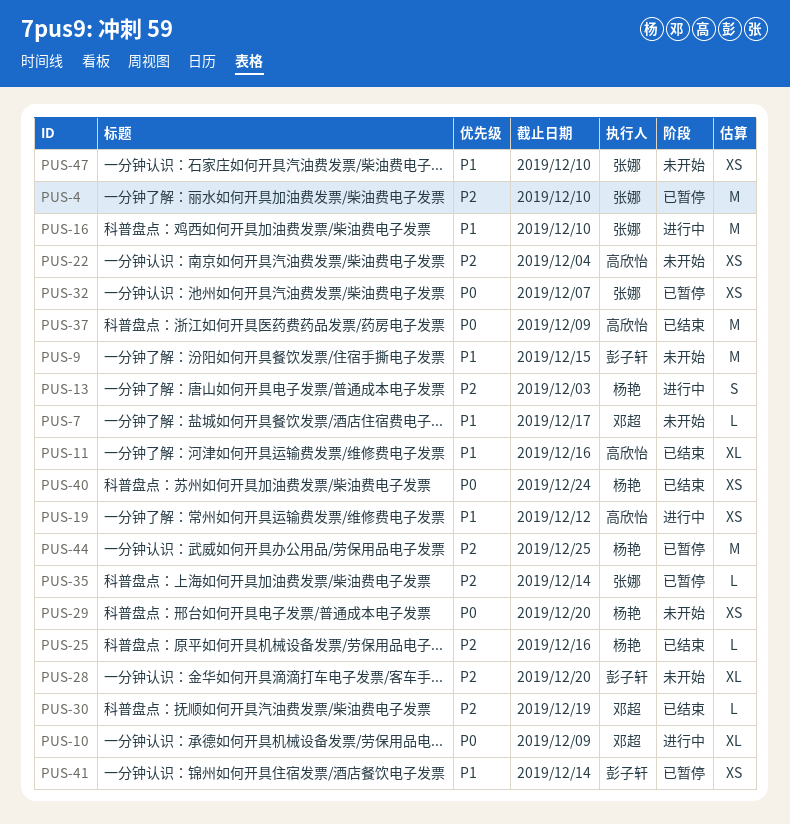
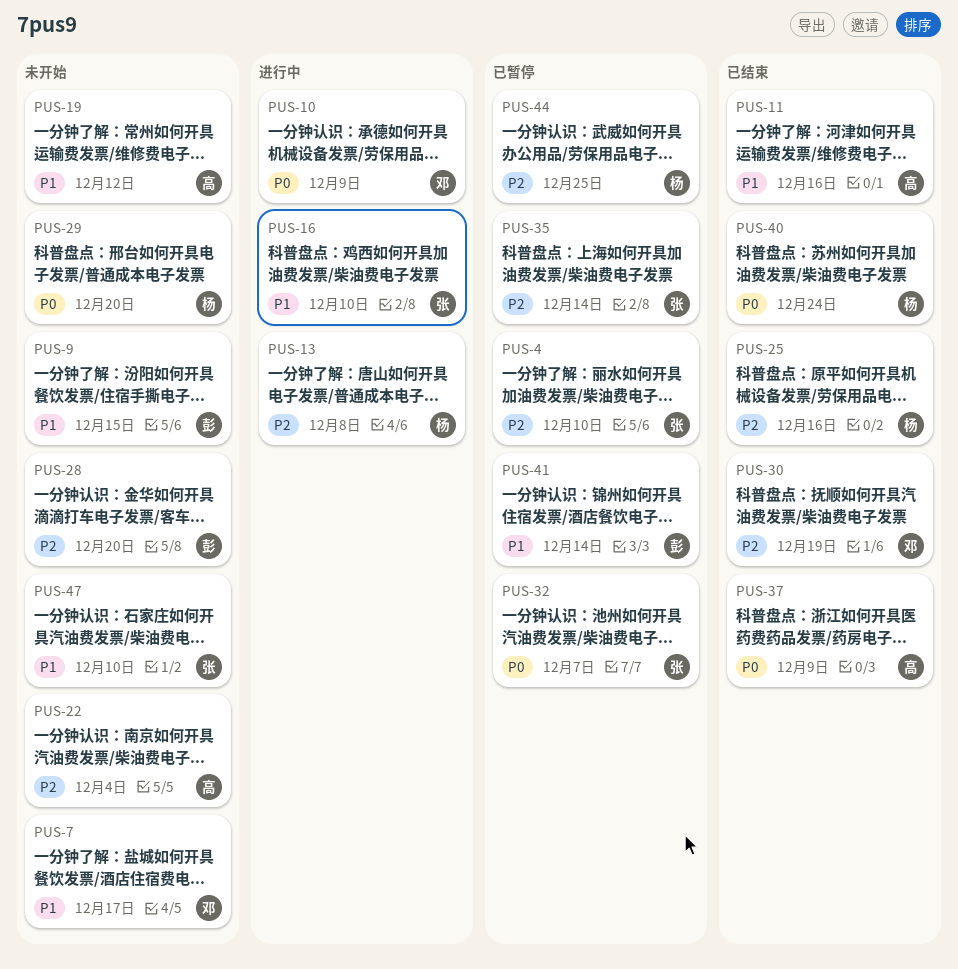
PUS-13, due: Dec 3 -> Dec 8
PUS-19, status: 进行中 -> 未开始

